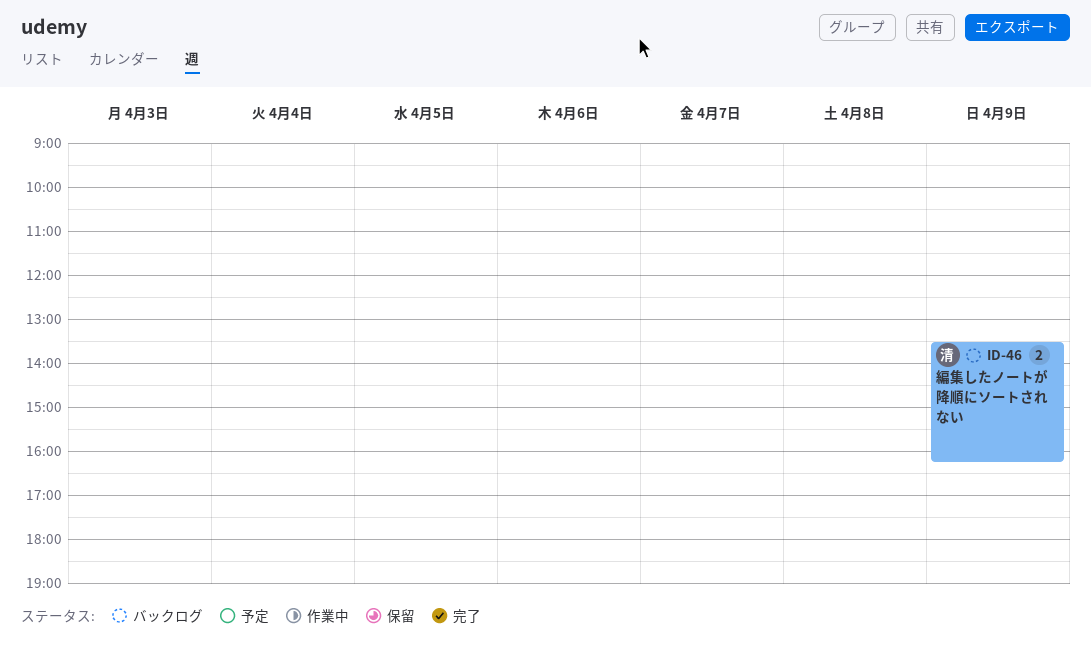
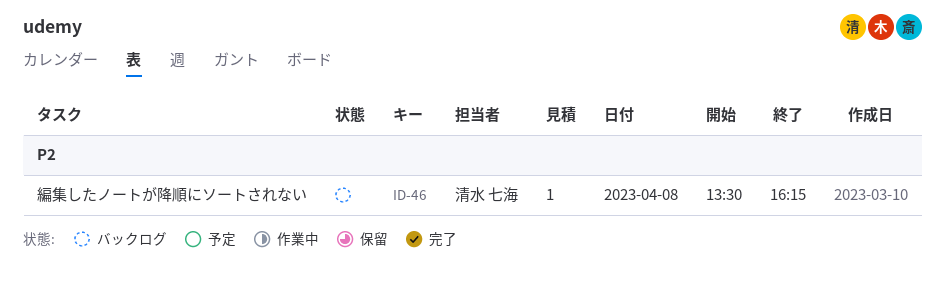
ID-46, estimate: 2 -> 1
ID-46, day: Apr 9 -> Apr 8

